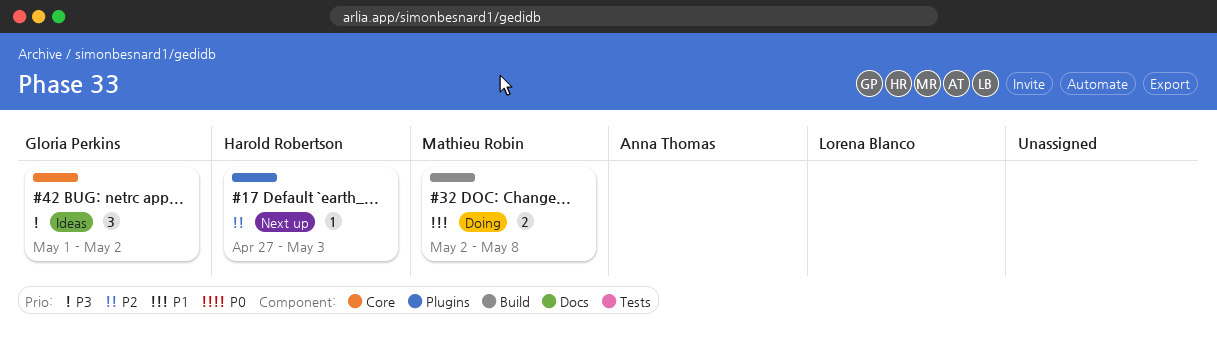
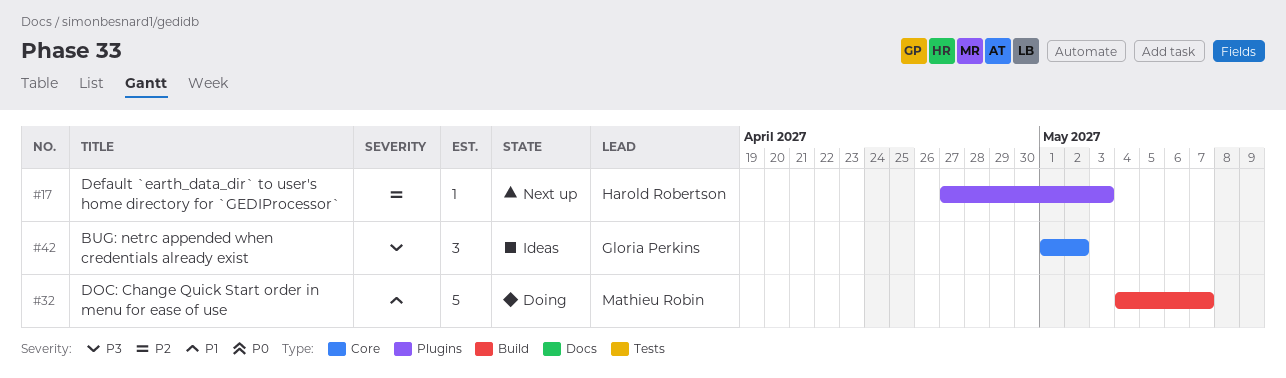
#32, estimate: 2 -> 5
#32, start: May 2 -> May 4
#32, due: May 8 -> May 7

